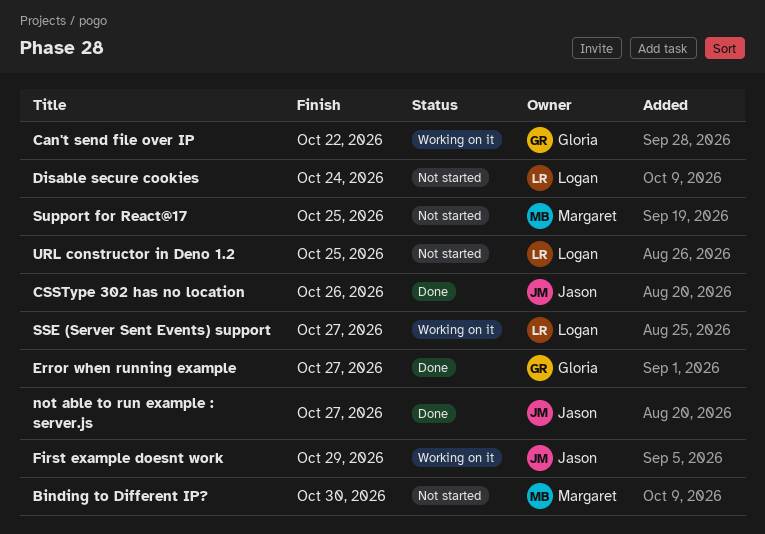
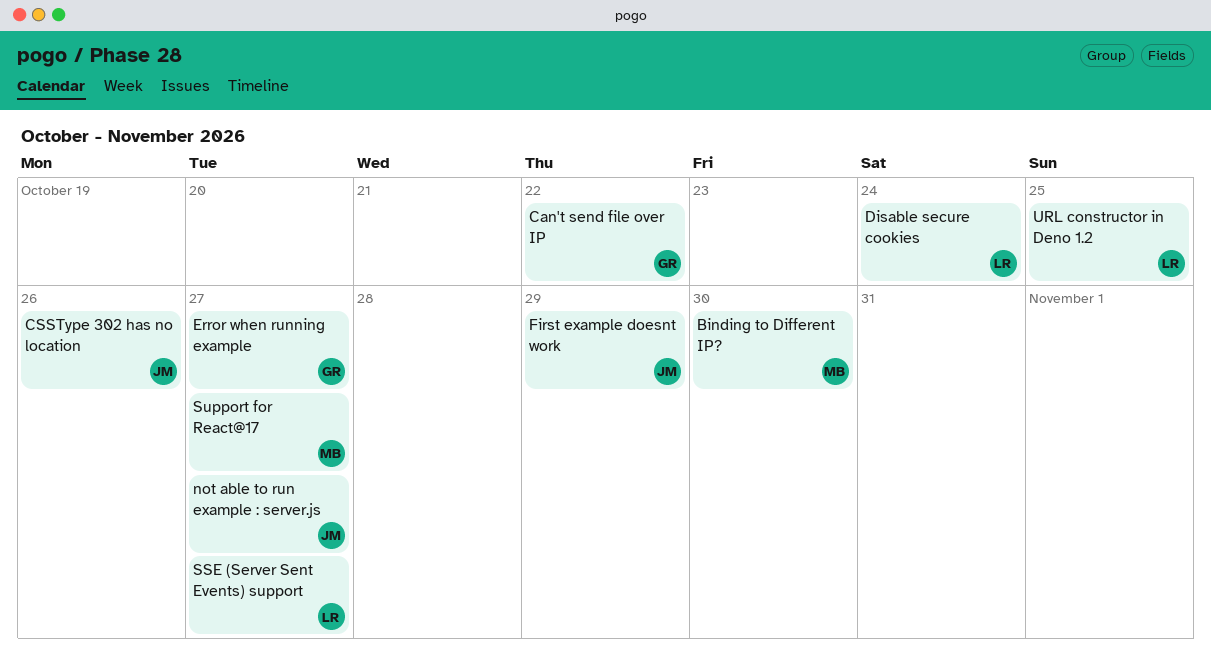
Support for React@17, due: Oct 25 -> Oct 27

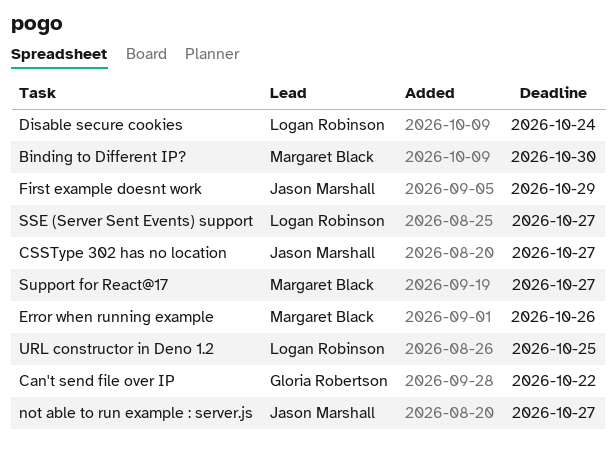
CSSType 302 has no location, due: Oct 26 -> Oct 27
Error when running example, owner: Gloria Robertson -> Margaret Black
Error when running example, due: Oct 27 -> Oct 26

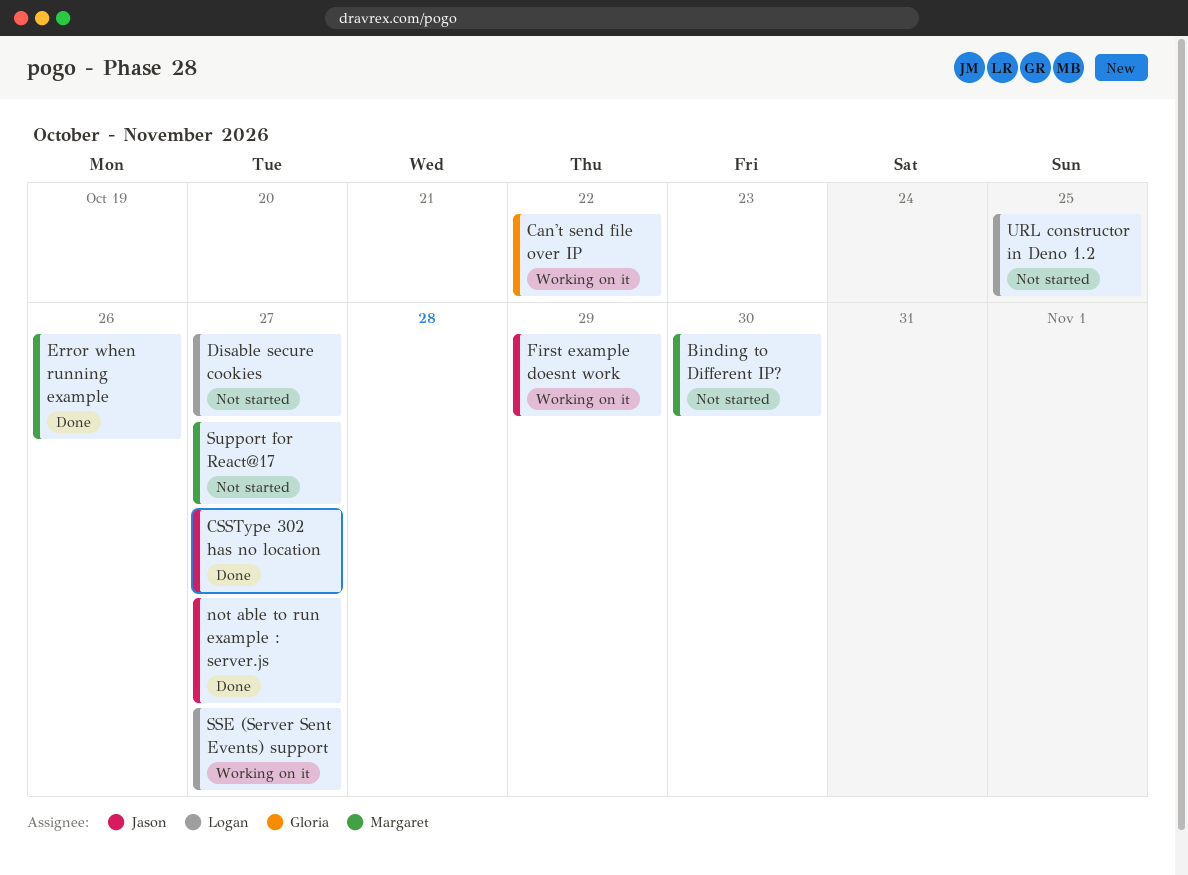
Disable secure cookies, due: Oct 24 -> Oct 27

